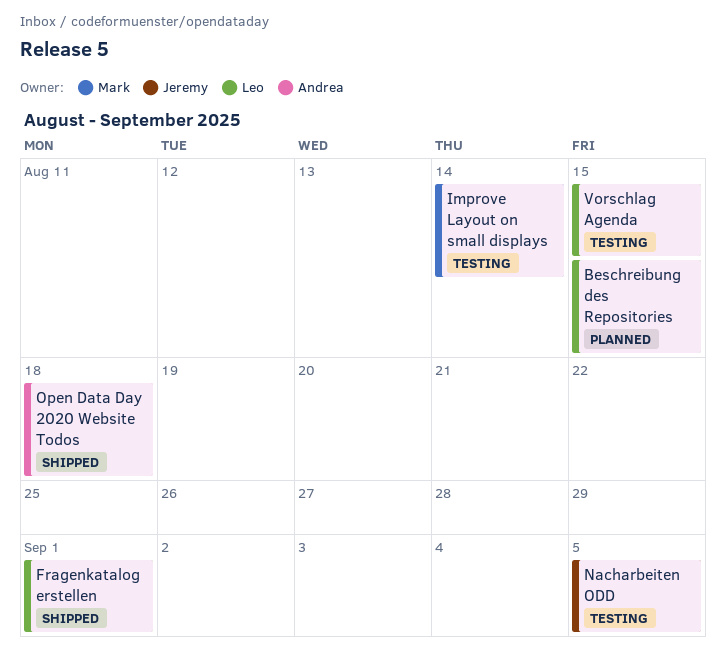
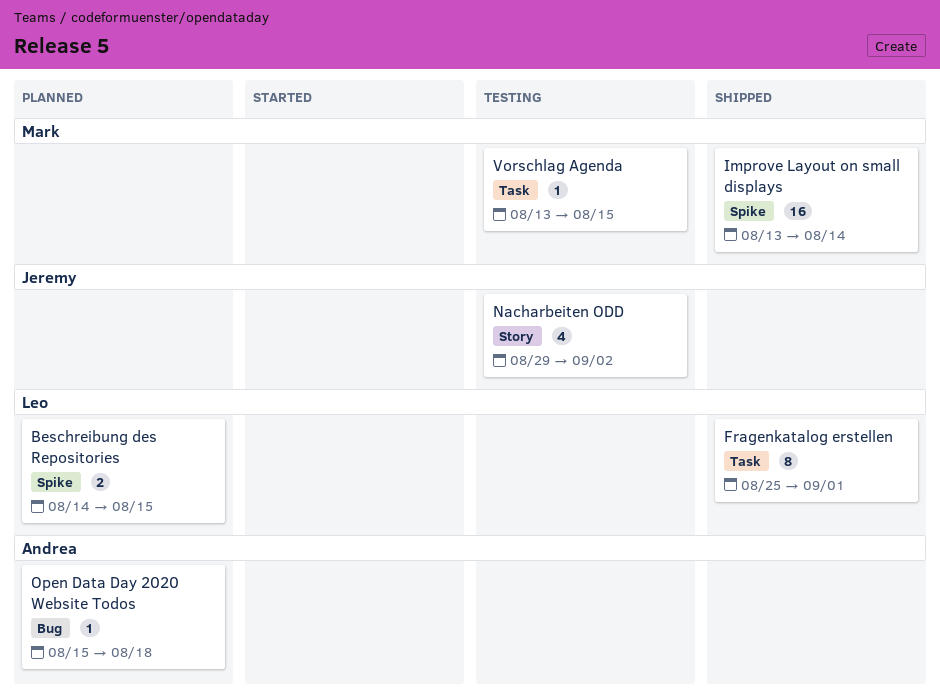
Improve Layout on small displays, status: Testing -> Shipped
Nacharbeiten ODD, due: Sep 5 -> Sep 2
Open Data Day 2020 Website Todos, status: Shipped -> Planned
Vorschlag Agenda, owner: Leo -> Mark

